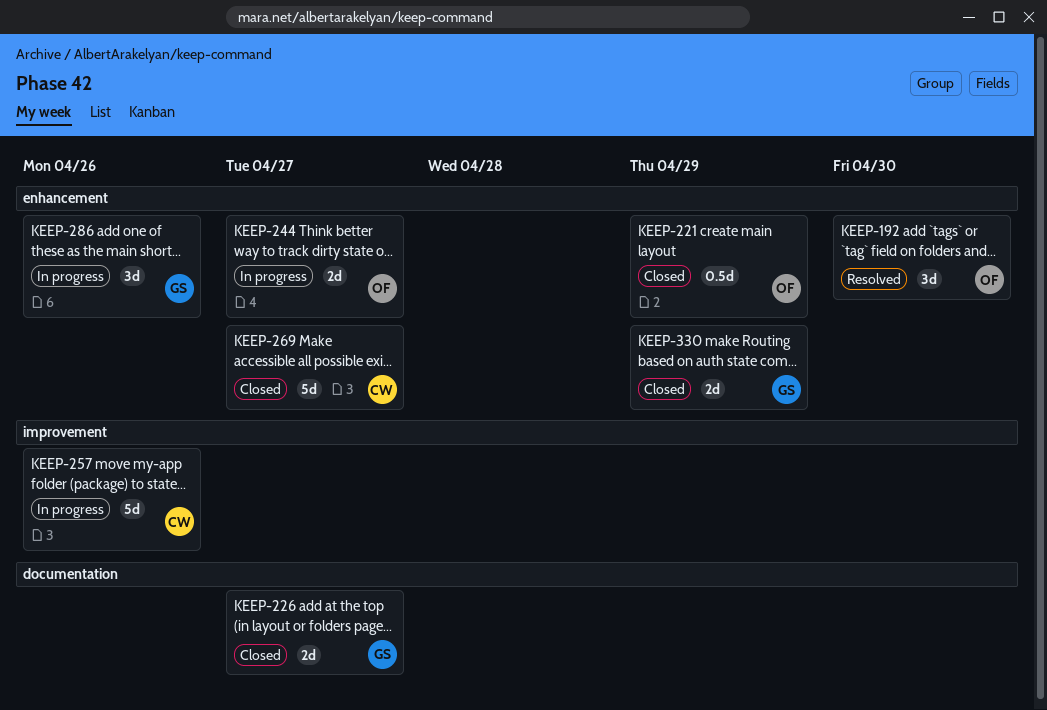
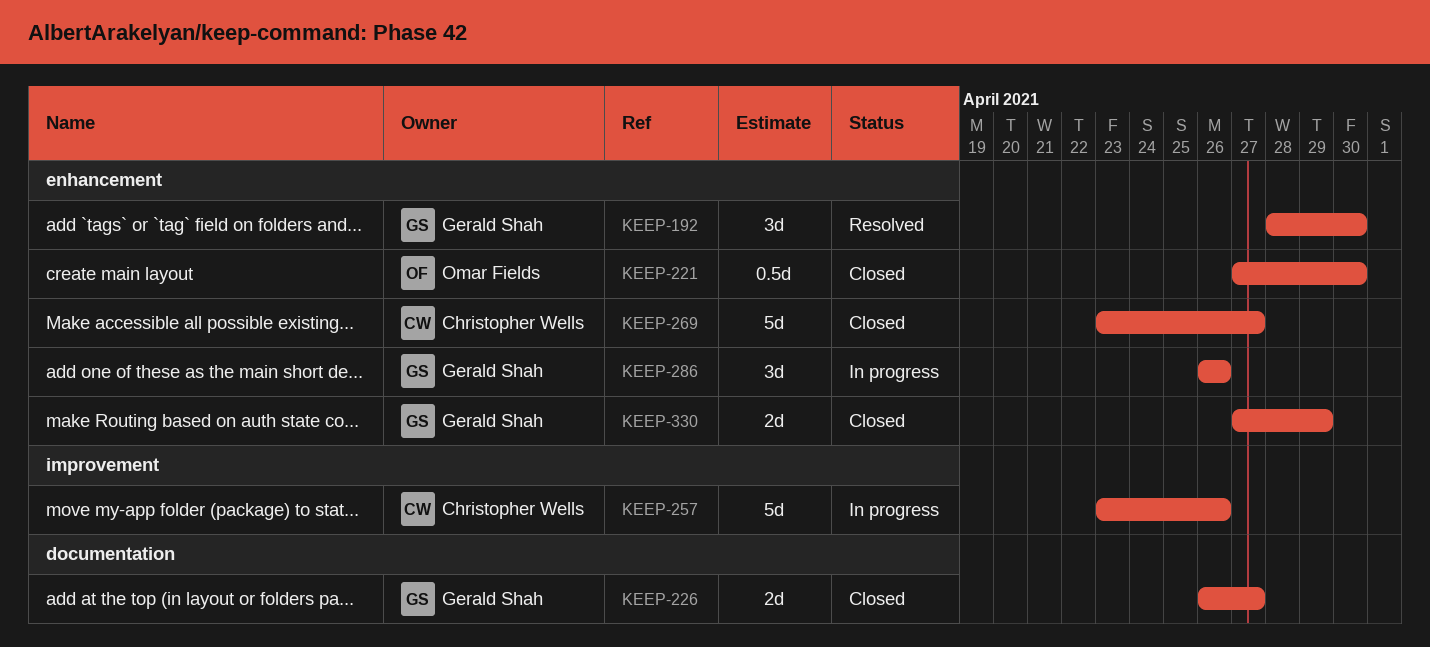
KEEP-192, owner: Omar Fields -> Gerald Shah
KEEP-221, due: Apr 29 -> Apr 30
KEEP-244: present -> none

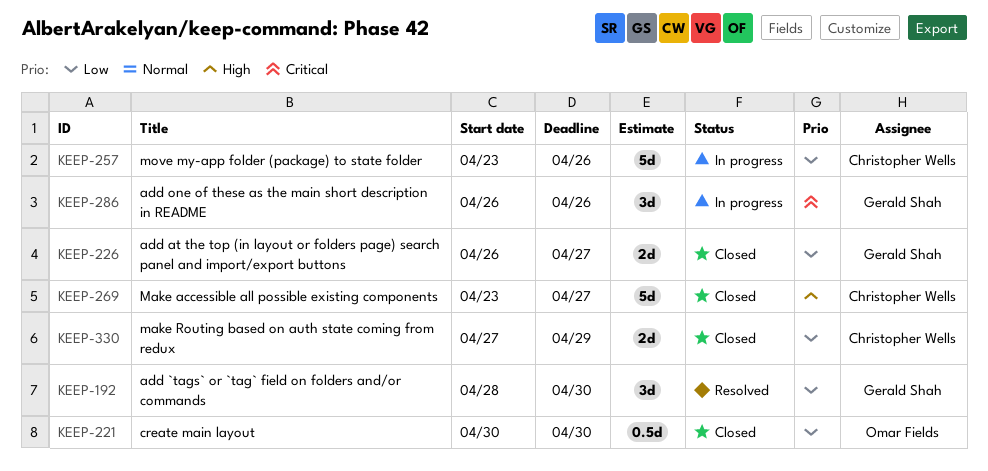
KEEP-221, start: Apr 27 -> Apr 30
KEEP-330, owner: Gerald Shah -> Christopher Wells

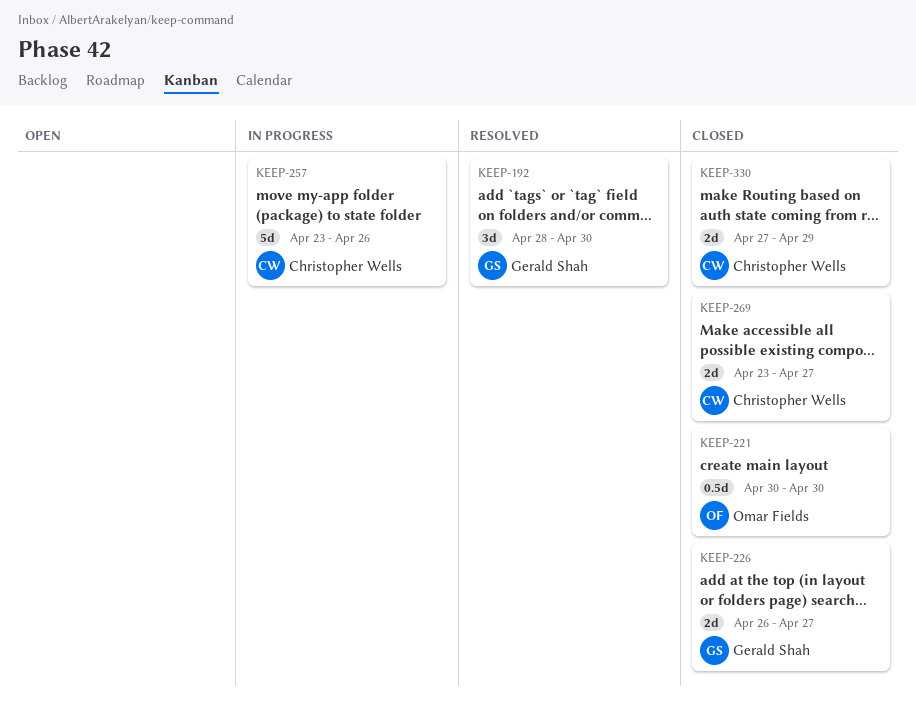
KEEP-269, estimate: 5d -> 2d
KEEP-286: present -> none

